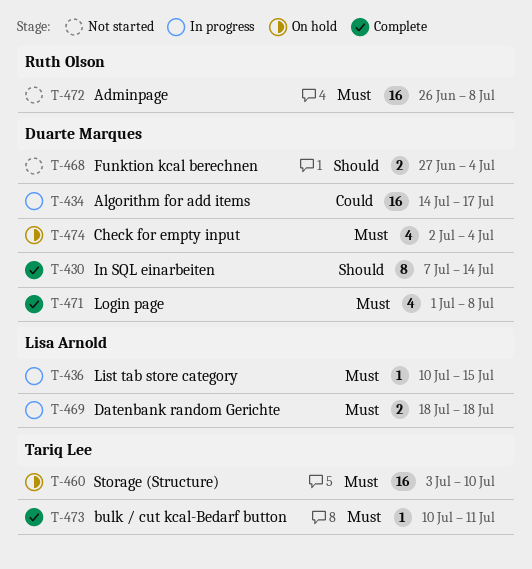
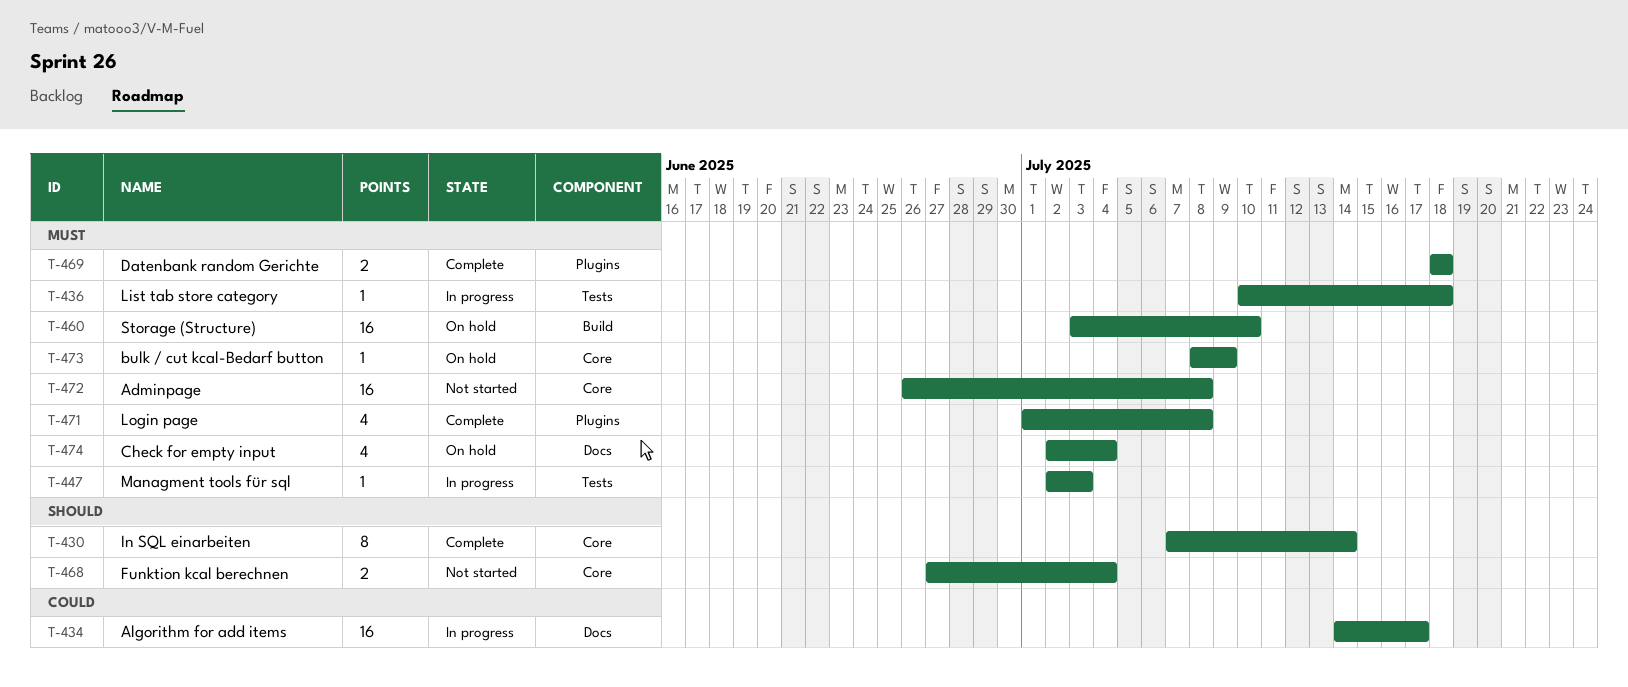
T-436, due: Jul 15 -> Jul 18
T-447: none -> present
T-469, status: In progress -> Complete
T-473, status: Complete -> On hold
T-473, start: Jul 10 -> Jul 8
T-473, due: Jul 11 -> Jul 9

